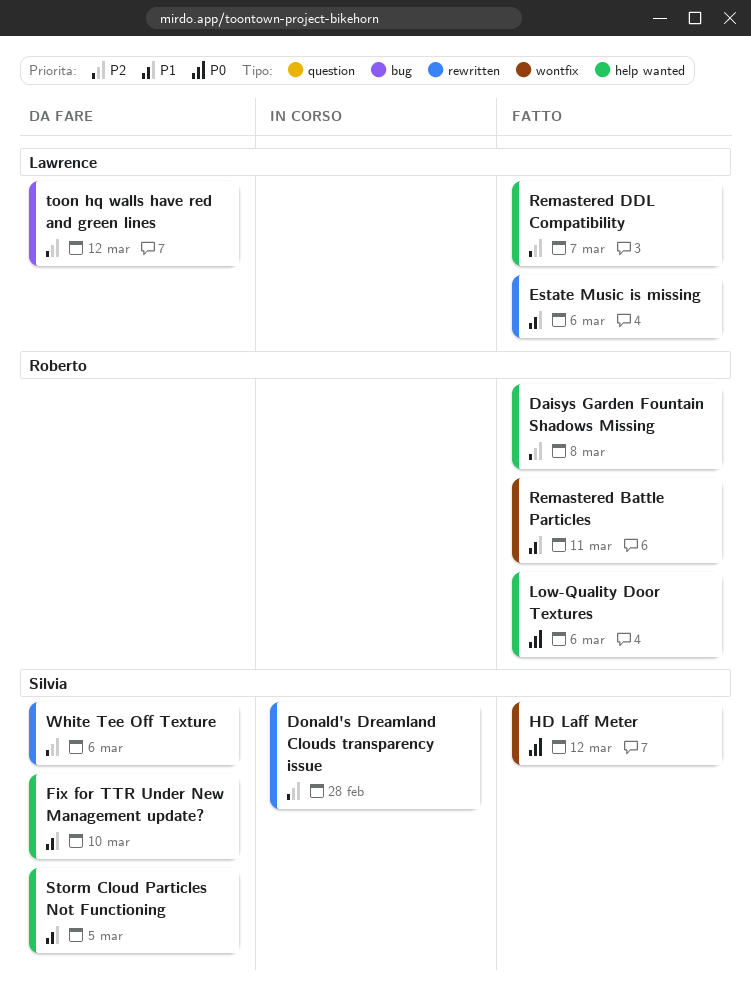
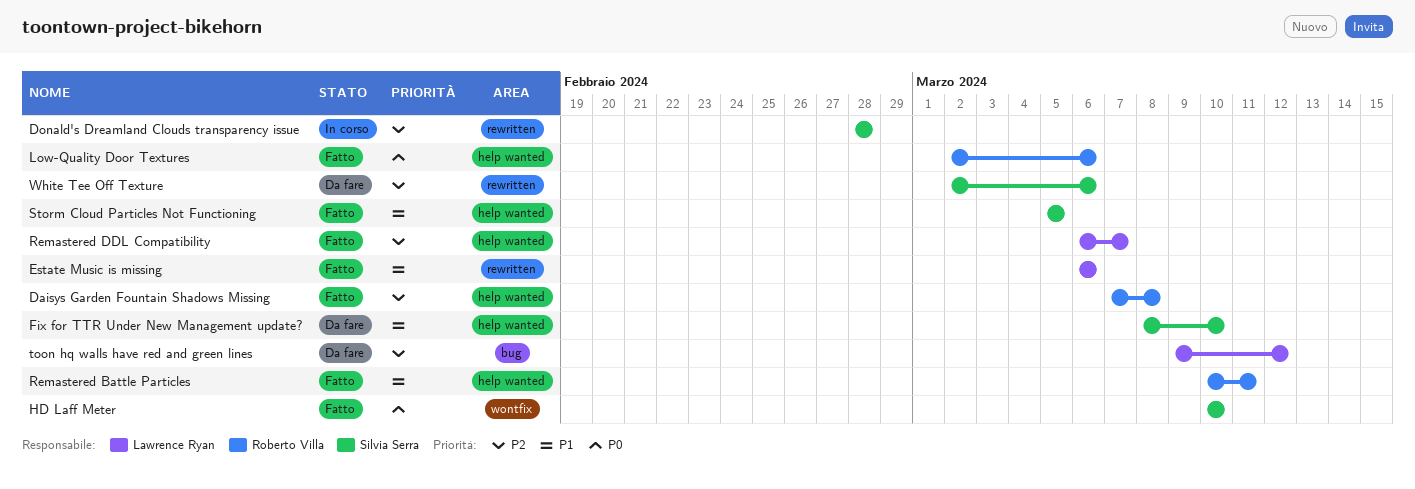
HD Laff Meter, due: Mar 12 -> Mar 10
Remastered Battle Particles, label: wontfix -> help wanted
Storm Cloud Particles Not Functioning, status: Da fare -> Fatto

